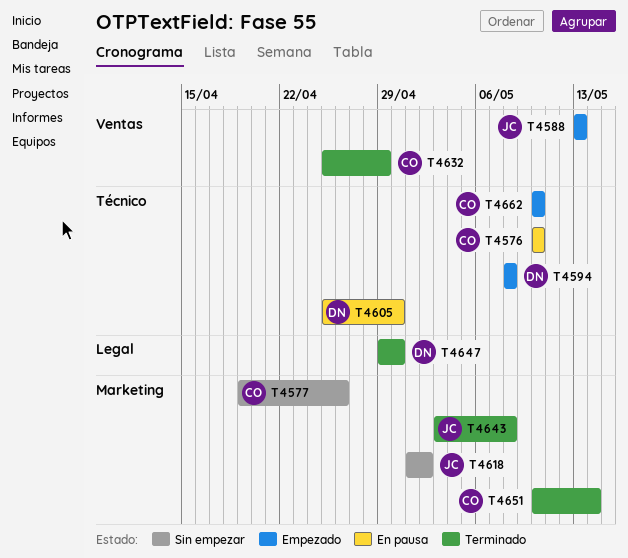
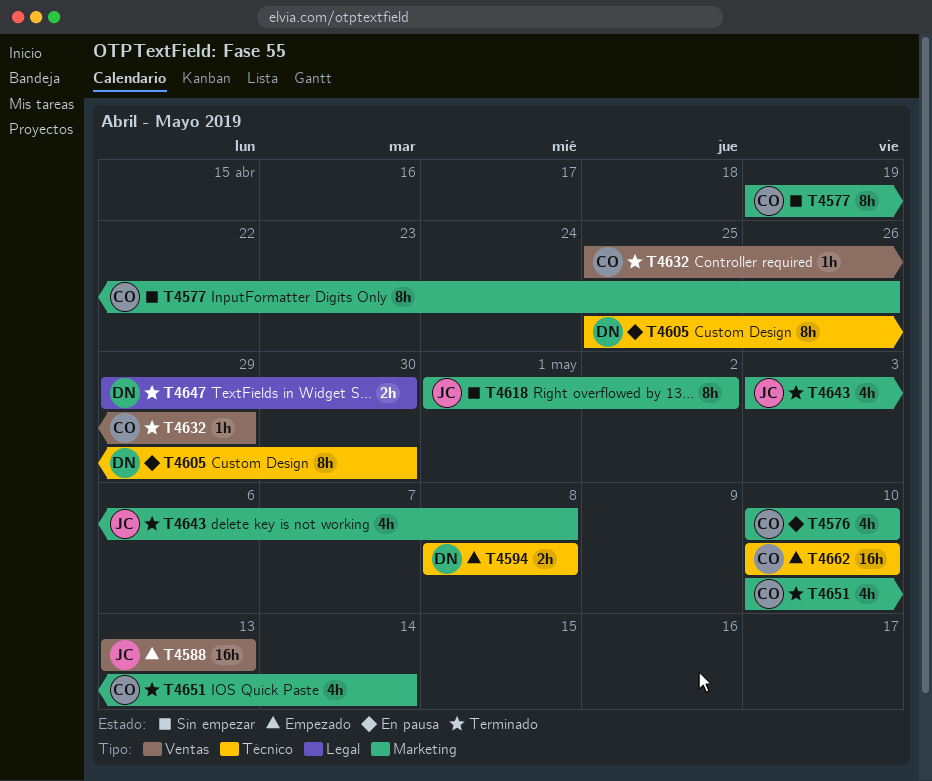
T4576, label: Técnico -> Marketing

